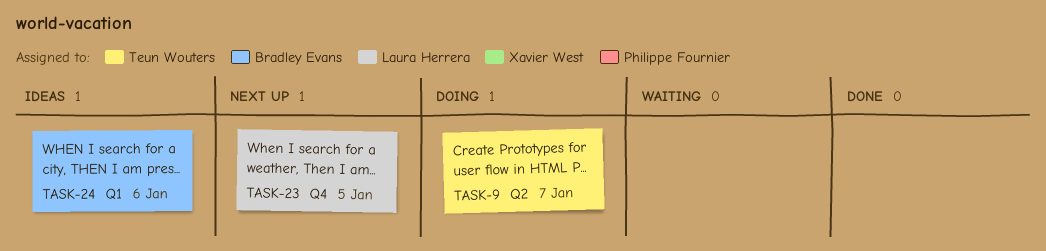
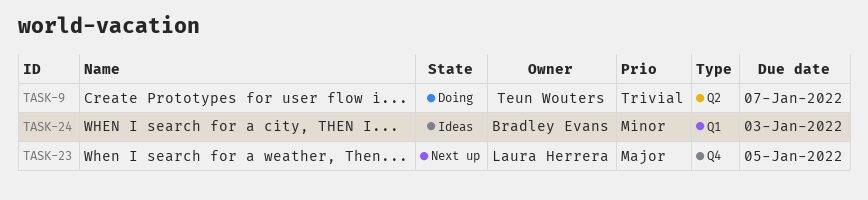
TASK-24, due: Jan 6 -> Jan 3

